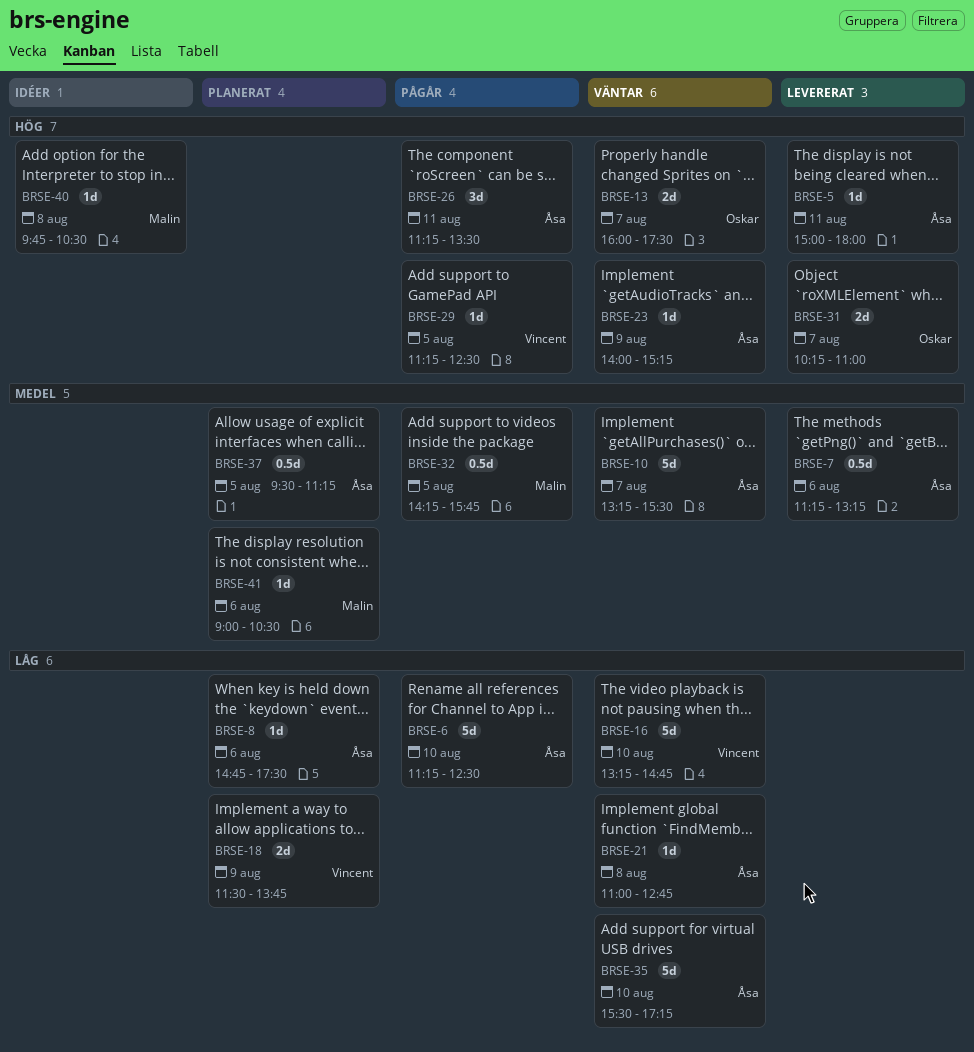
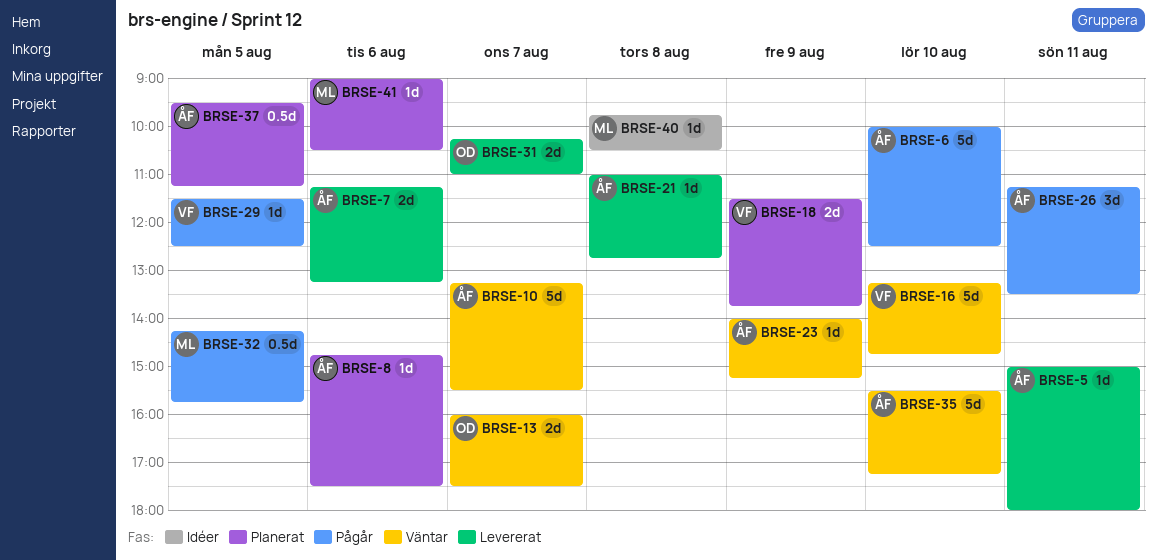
BRSE-6, begins: 11:15 -> 10:00
BRSE-7, estimate: 0.5d -> 2d
BRSE-21, status: Väntar -> Levererat
BRSE-29, begins: 11:15 -> 11:30

